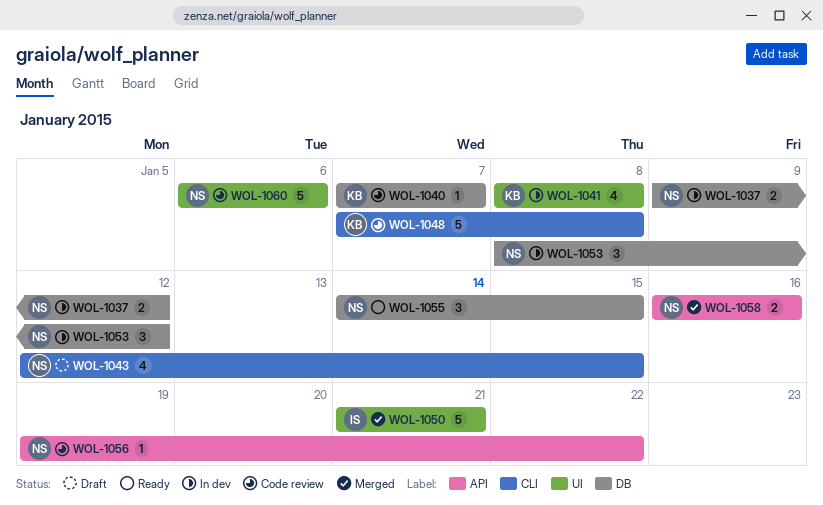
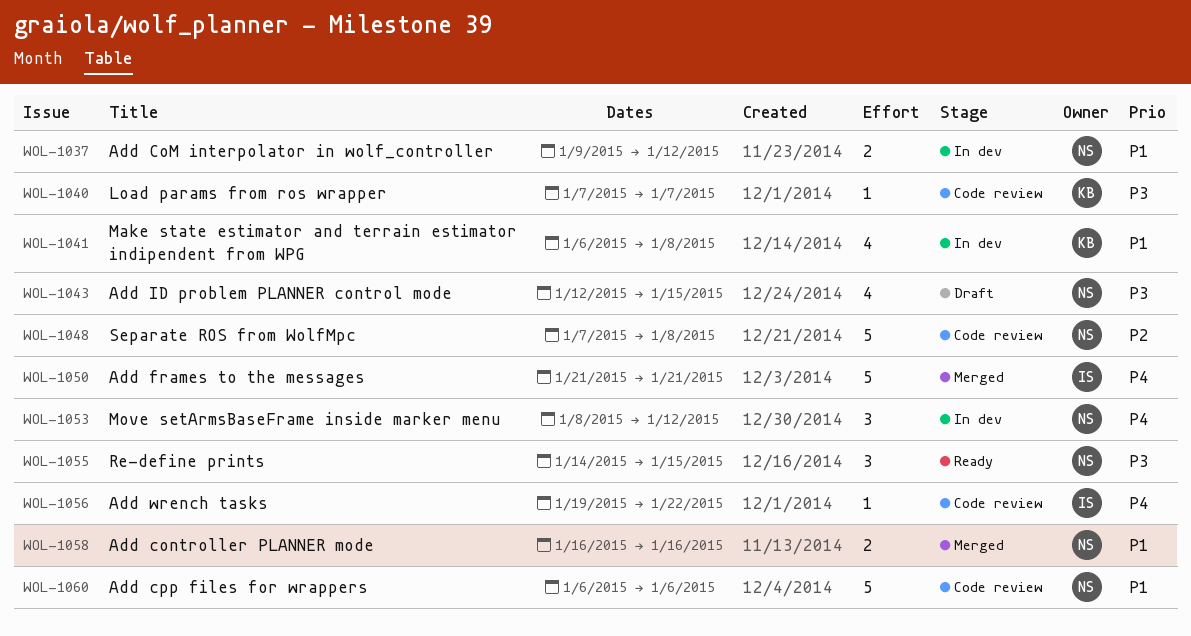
WOL-1041, start: Jan 8 -> Jan 6
WOL-1048, owner: KB -> NS
WOL-1056, owner: NS -> IS

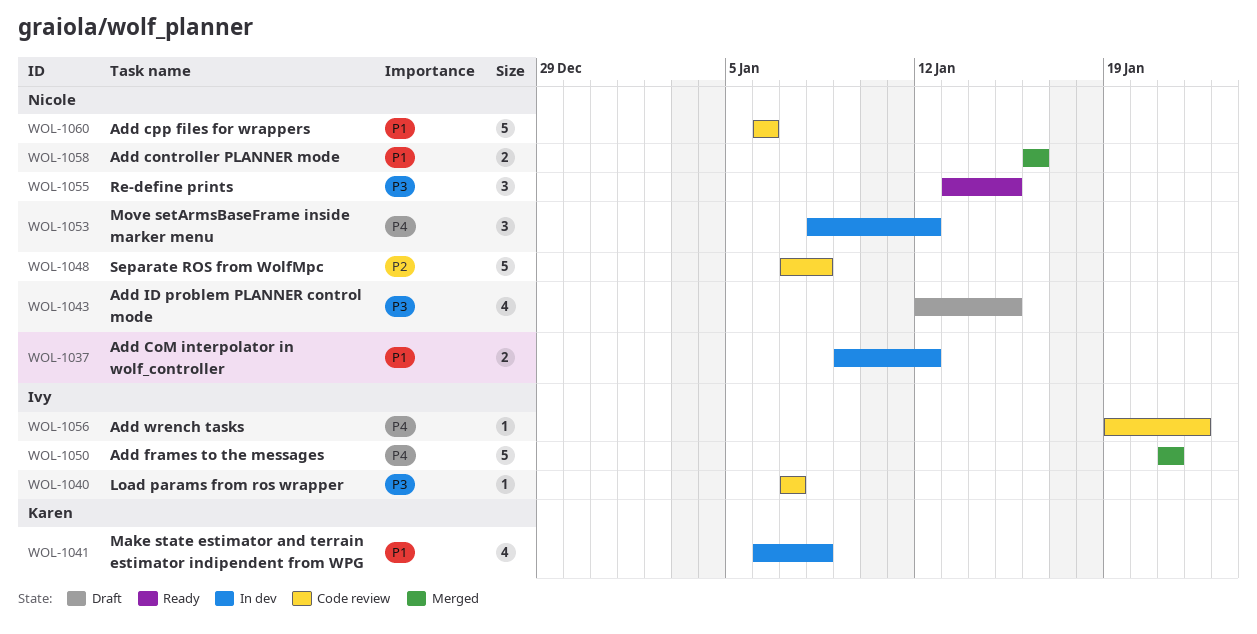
WOL-1040, owner: Karen -> Ivy
WOL-1055, start: Jan 14 -> Jan 13

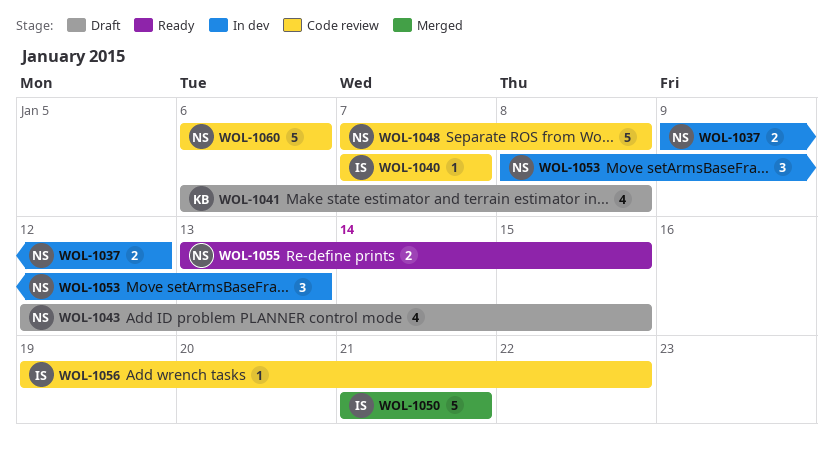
WOL-1041, status: In dev -> Draft
WOL-1053, due: Jan 12 -> Jan 13
WOL-1055, estimate: 3 -> 2
WOL-1058: present -> none

